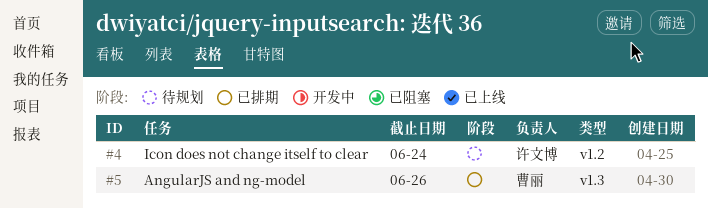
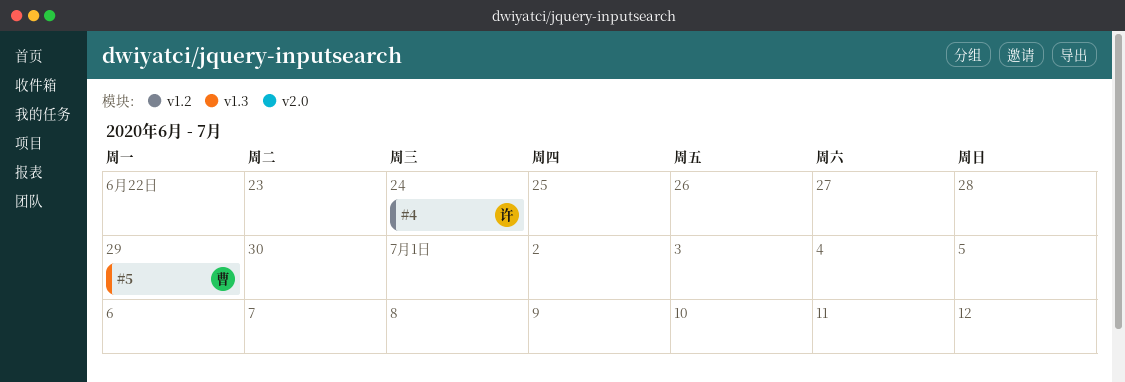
#5, due: Jun 26 -> Jun 29

